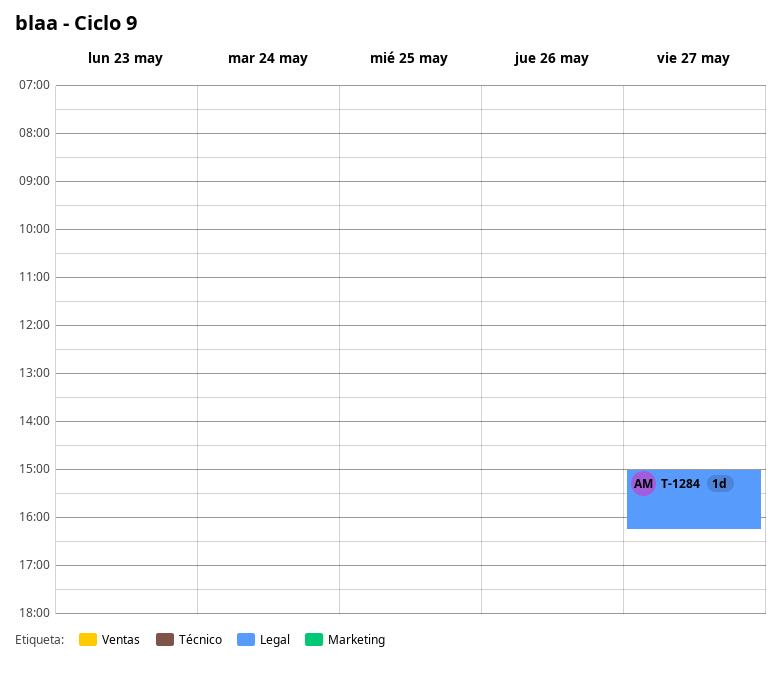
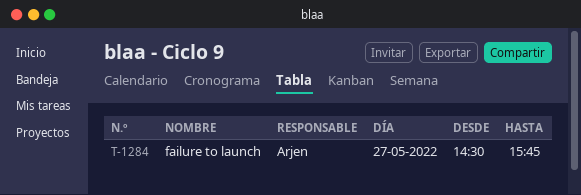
T-1284, begins: 15:00 -> 14:30
T-1284, ends: 16:15 -> 15:45

